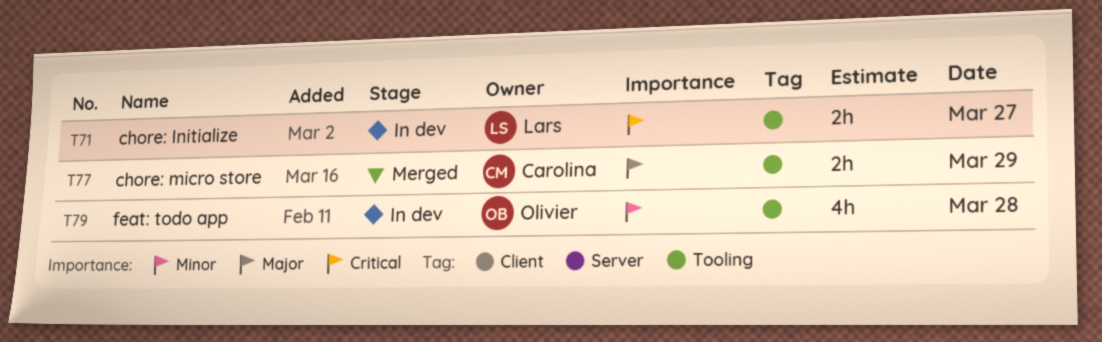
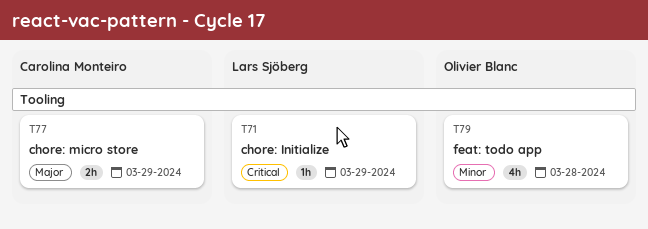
T71, estimate: 2h -> 1h
T71, day: Mar 27 -> Mar 29

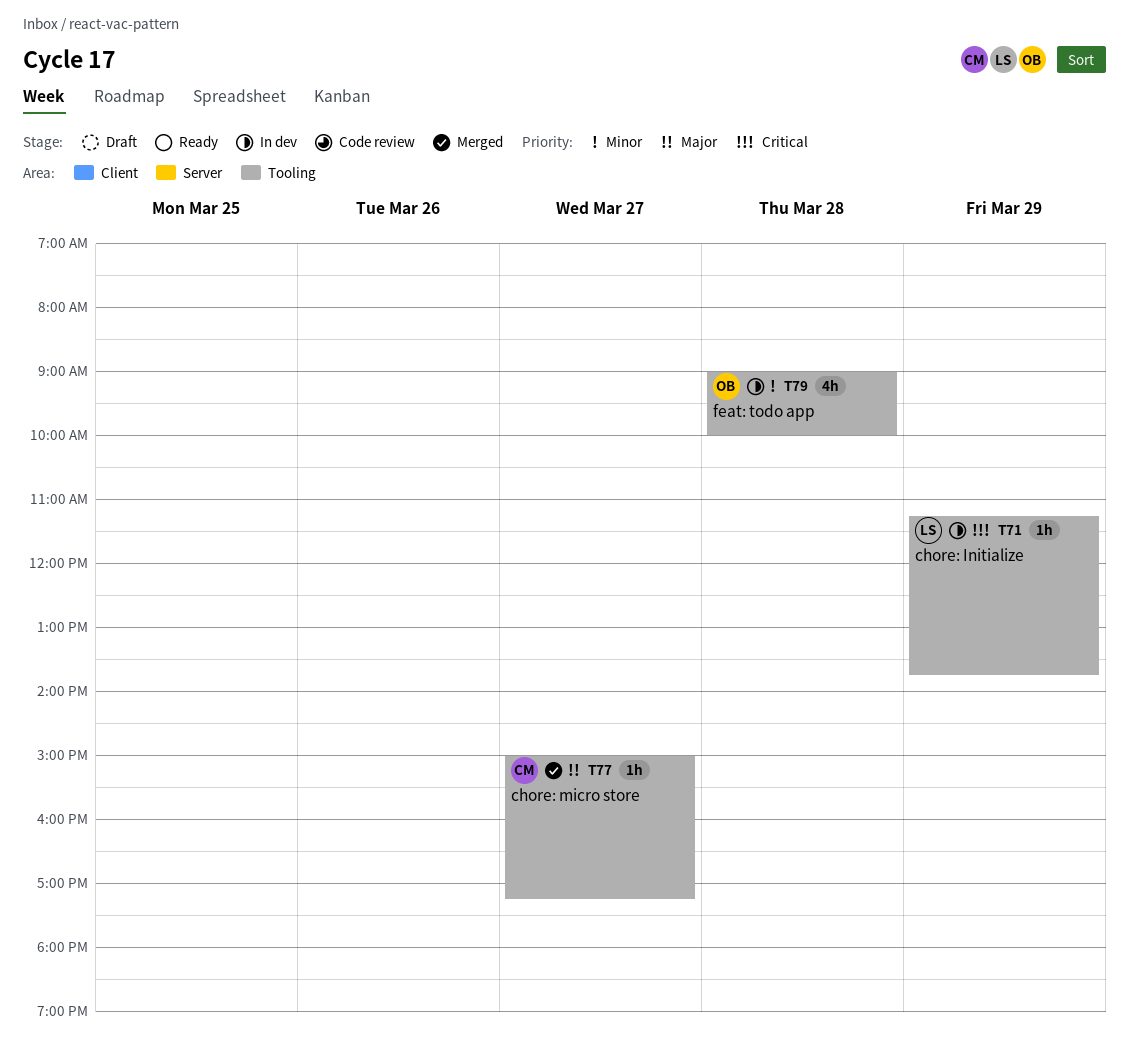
T77, estimate: 2h -> 1h
T77, day: Mar 29 -> Mar 27

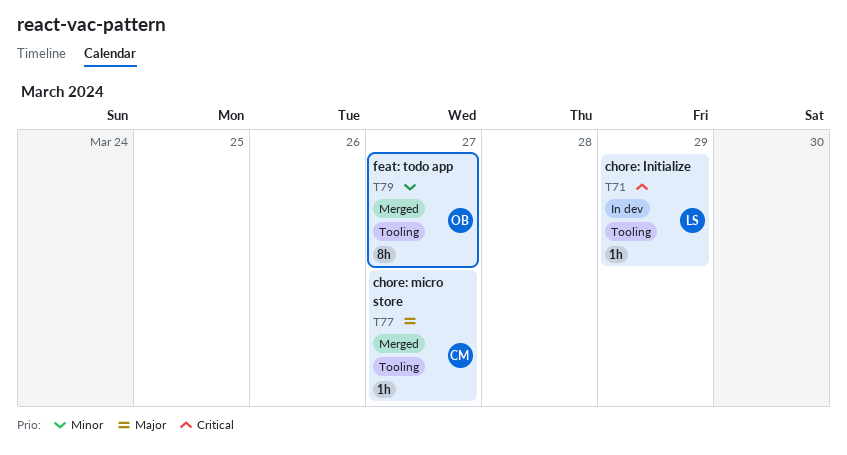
T79, status: In dev -> Merged
T79, estimate: 4h -> 8h
T79, day: Mar 28 -> Mar 27

